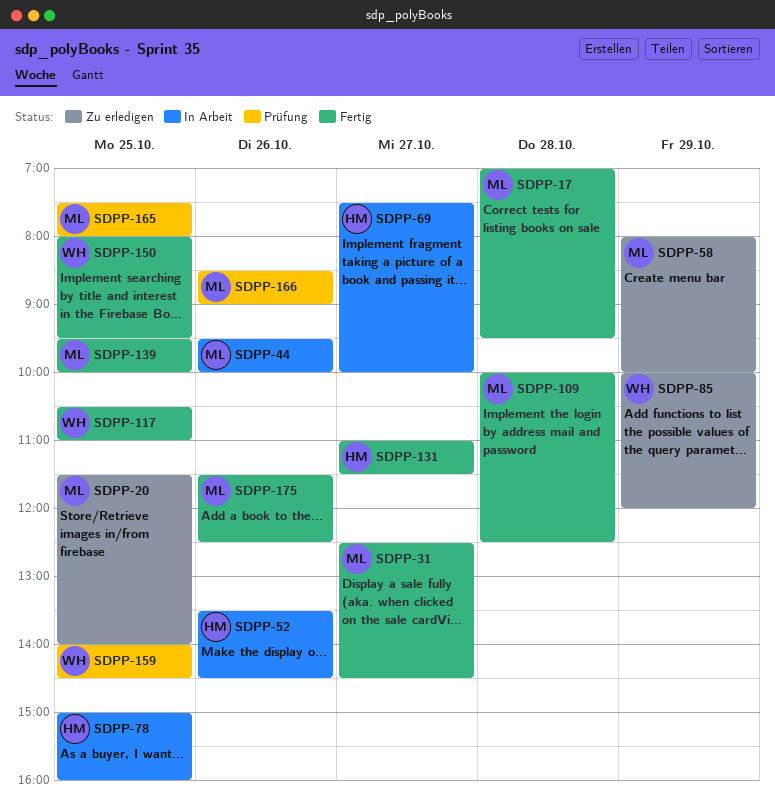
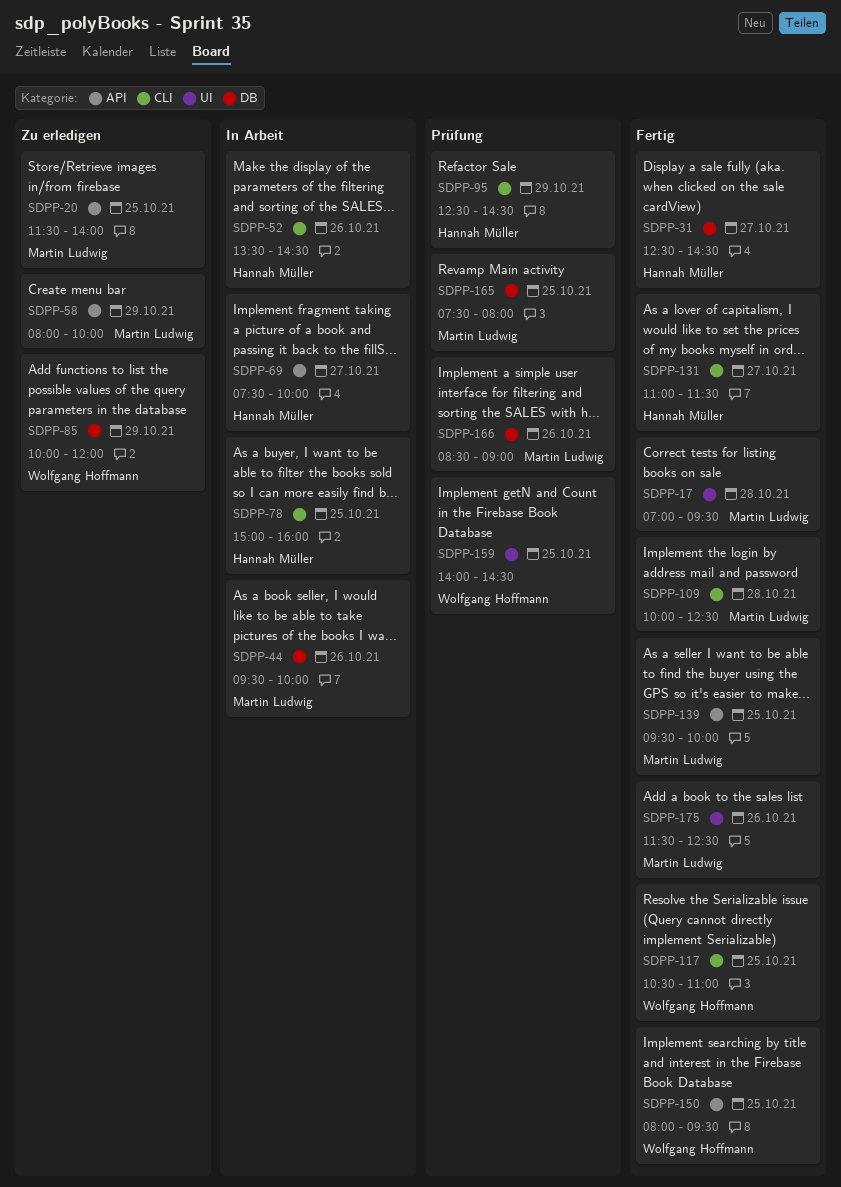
SDPP-31, owner: Martin Ludwig -> Hannah Müller
SDPP-95: none -> present

